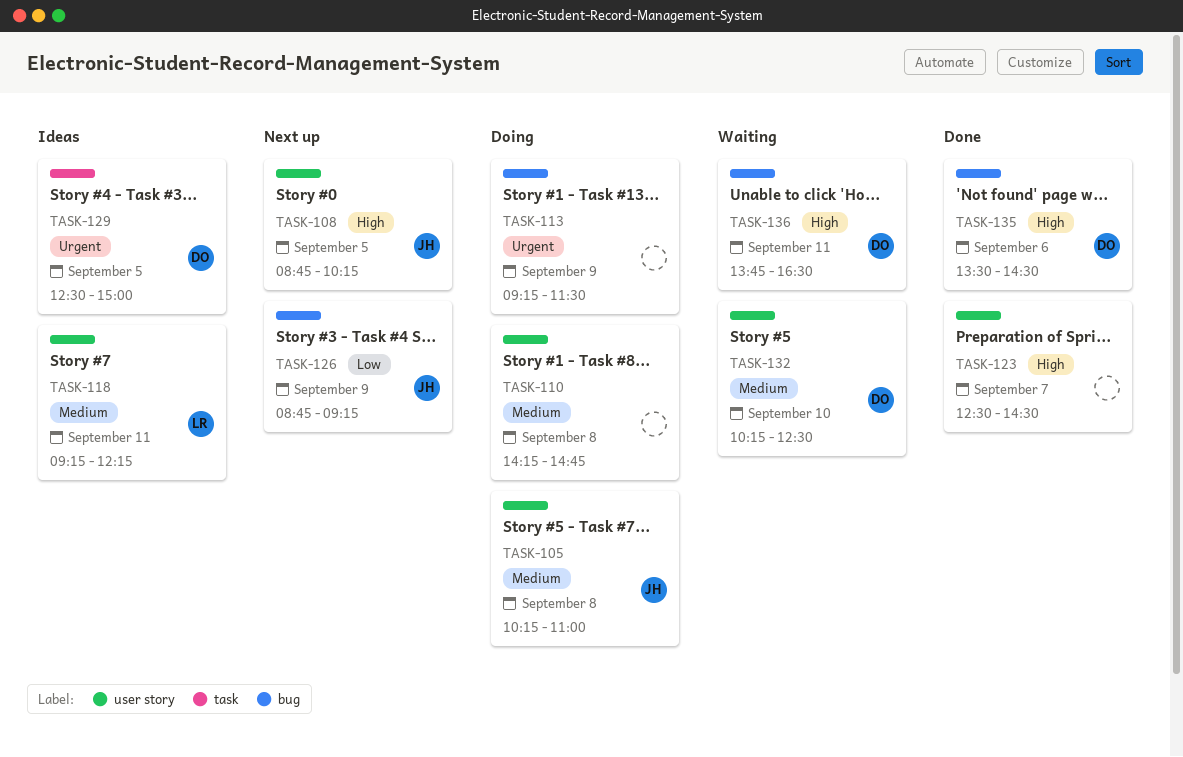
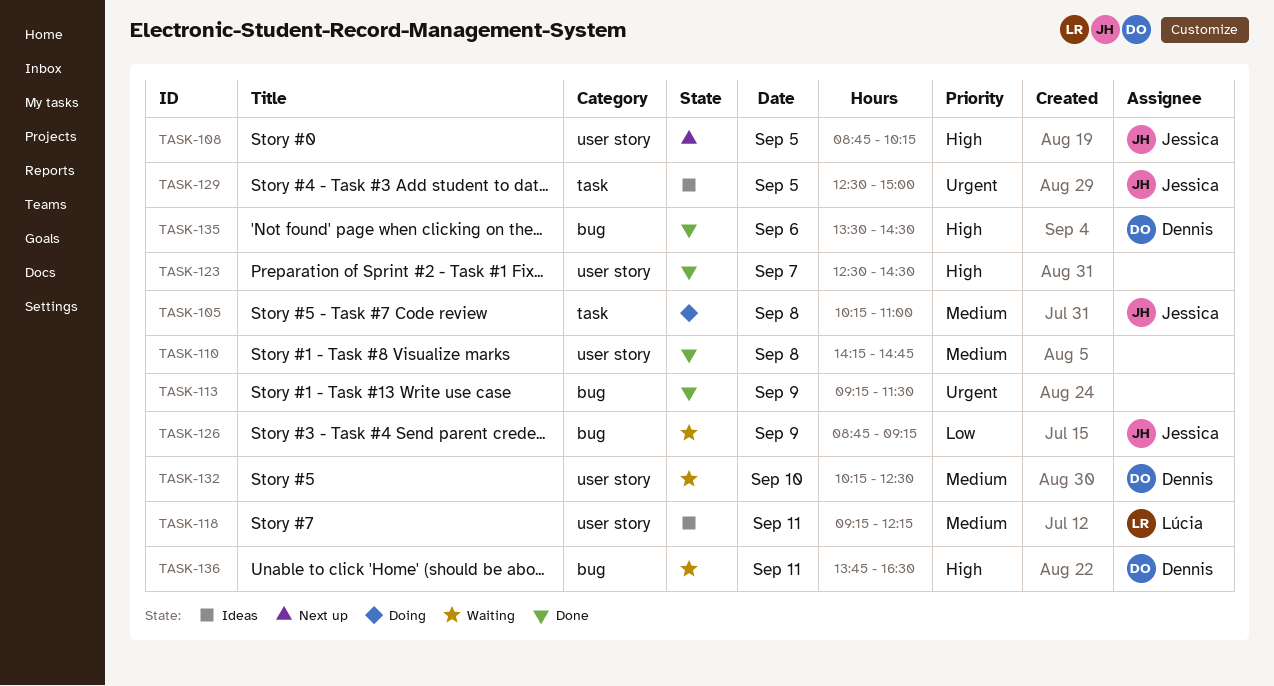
TASK-105, label: user story -> task
TASK-110, status: Doing -> Done
TASK-113, status: Doing -> Done
TASK-126, status: Next up -> Waiting
TASK-129, owner: Dennis -> Jessica

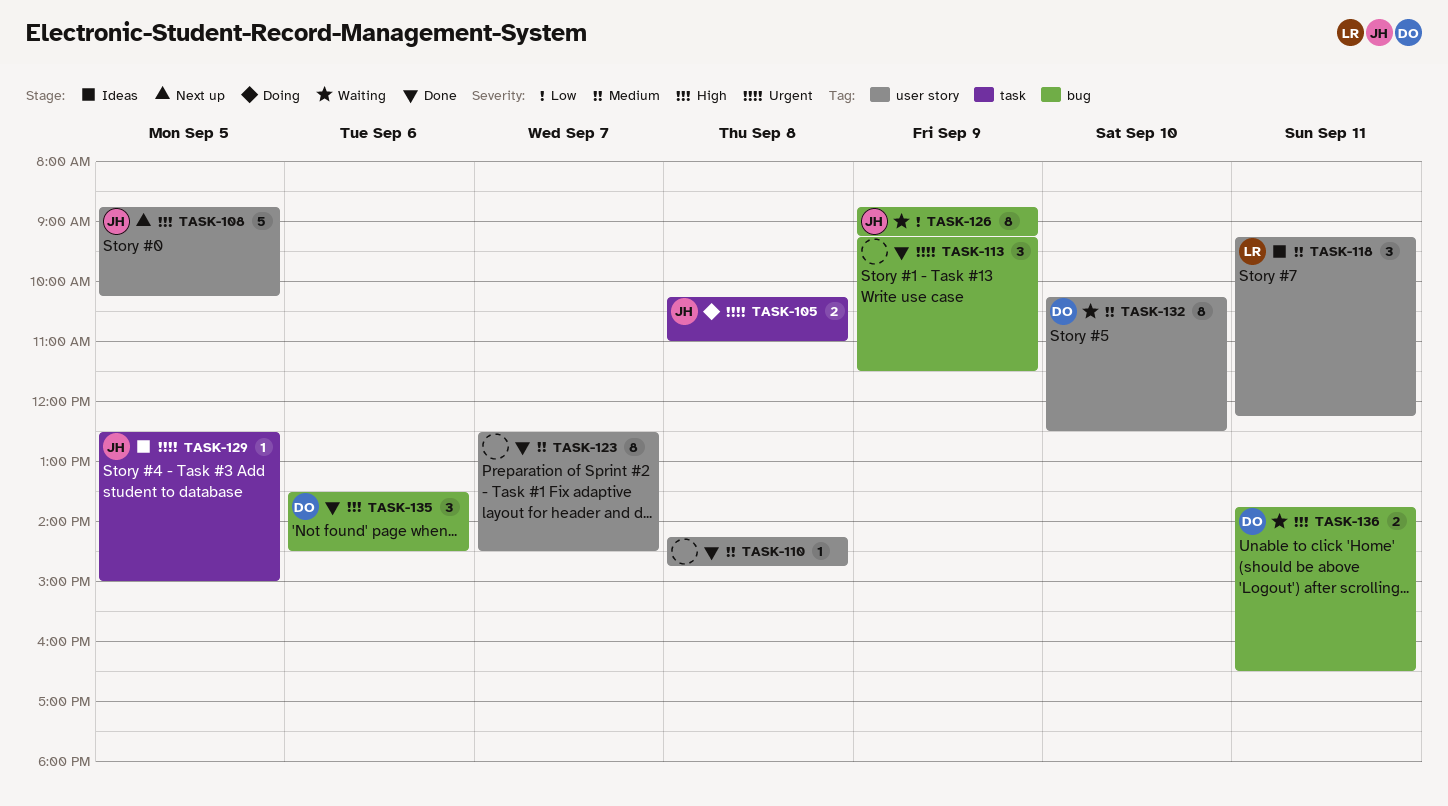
TASK-105, priority: Medium -> Urgent
TASK-123, priority: High -> Medium

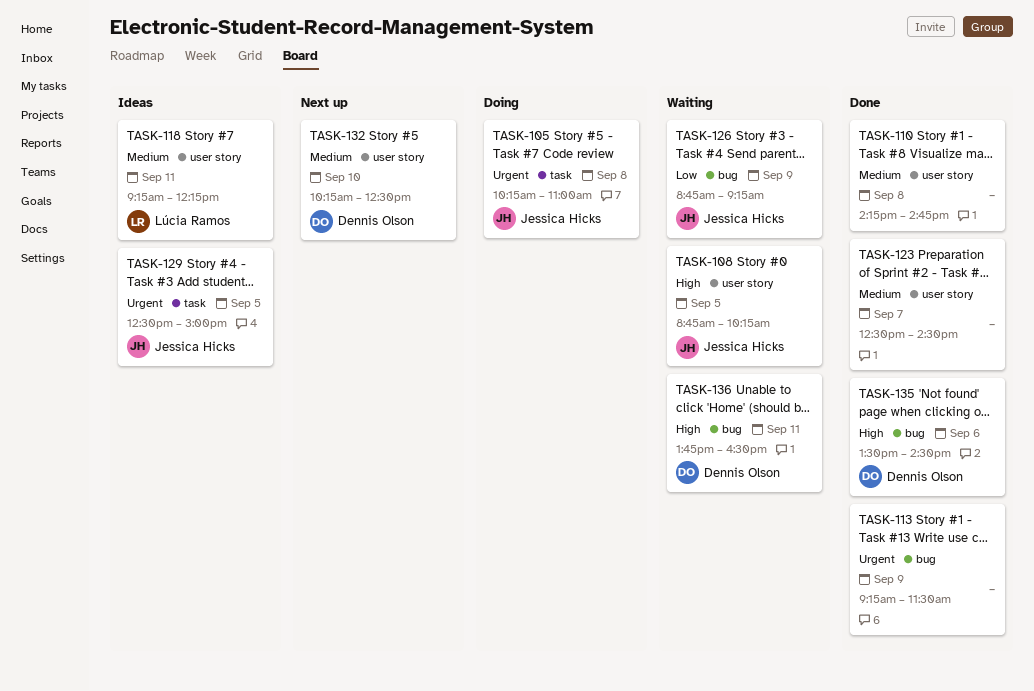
TASK-108, status: Next up -> Waiting
TASK-132, status: Waiting -> Next up

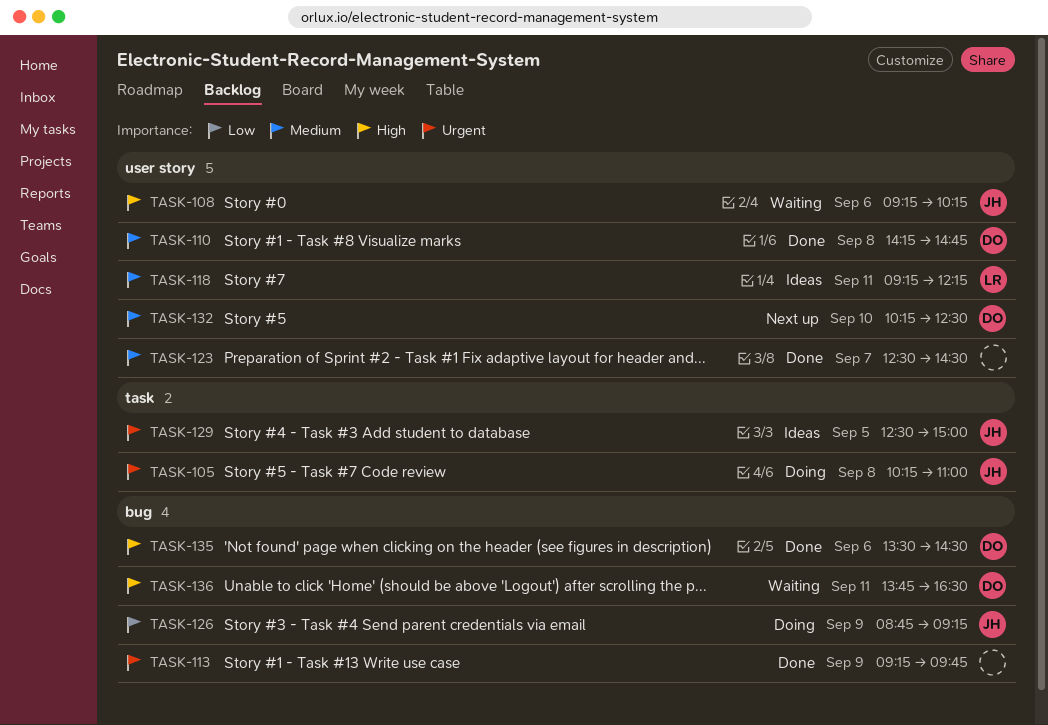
TASK-108, day: Sep 5 -> Sep 6
TASK-108, begins: 08:45 -> 09:15
TASK-110, owner: none -> Dennis Olson
TASK-113, ends: 11:30 -> 09:45
TASK-126, status: Waiting -> Doing

